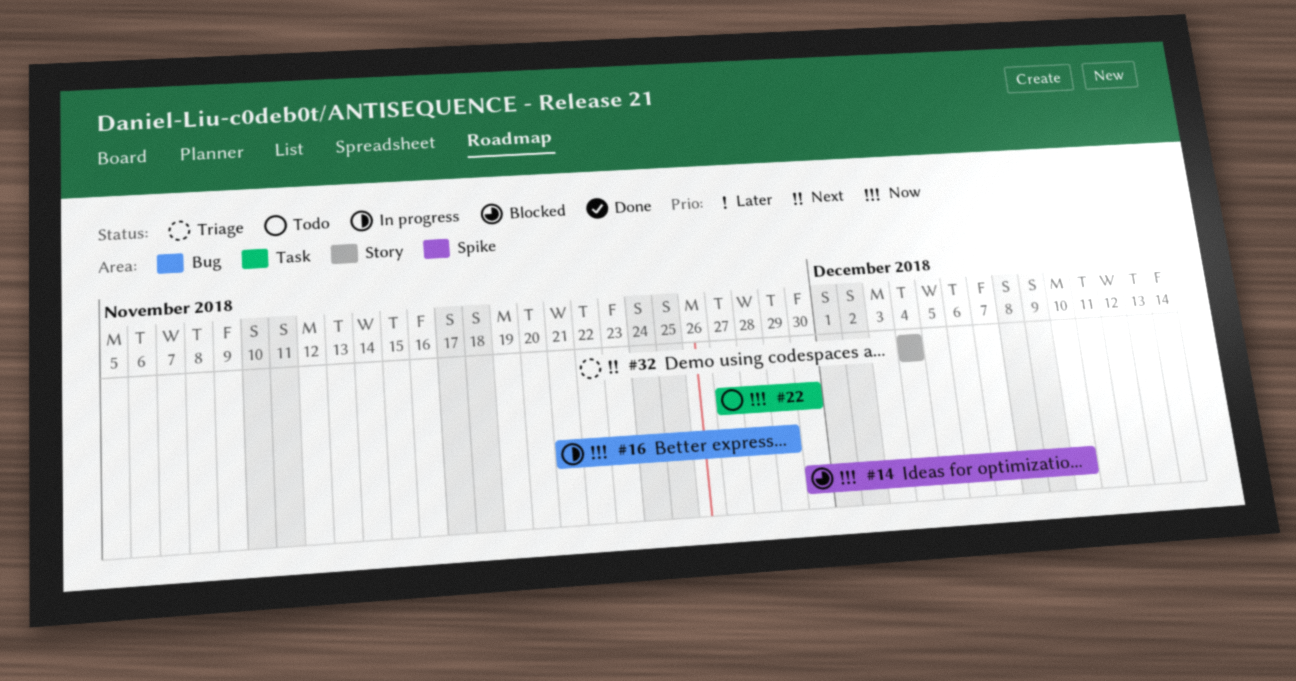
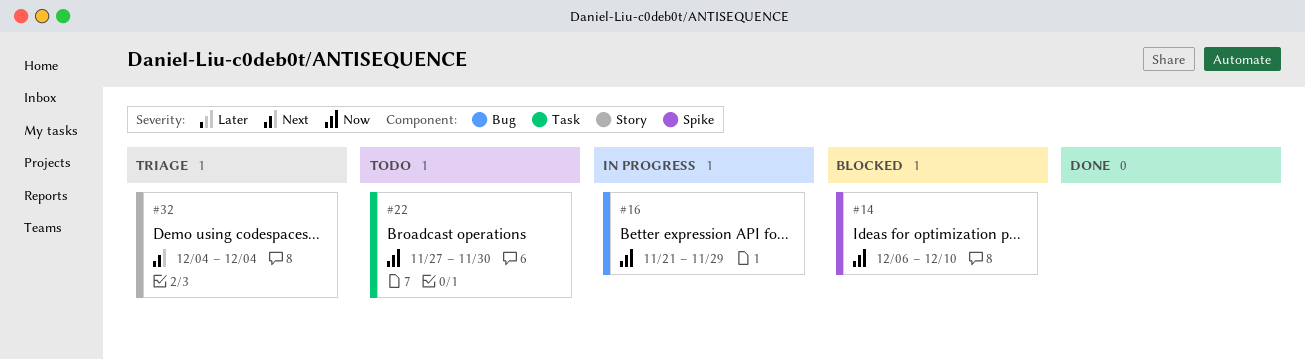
#14, start: Nov 30 -> Dec 6

